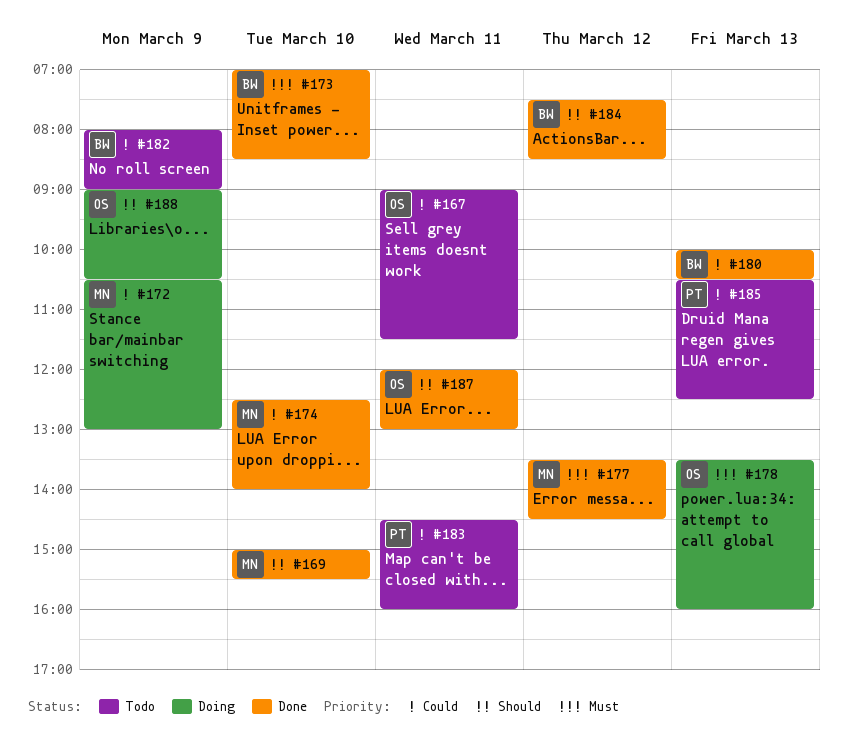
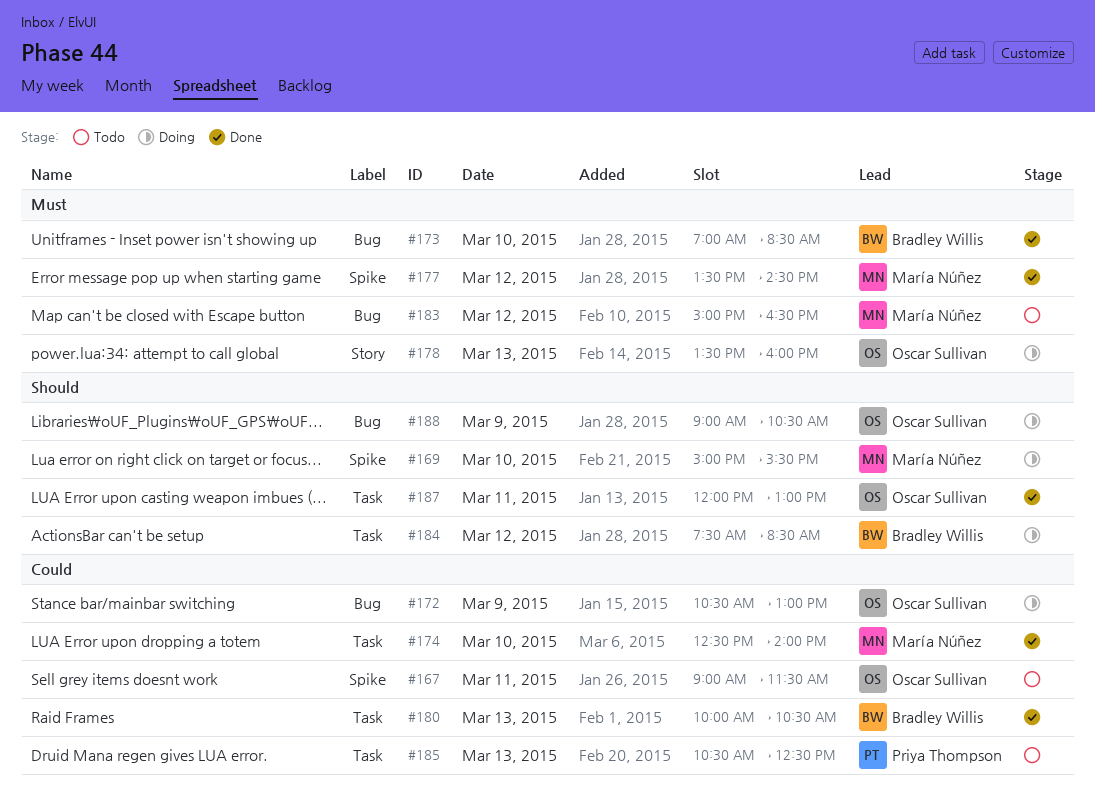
#169, status: Done -> Doing
#172, owner: María Núñez -> Oscar Sullivan
#182: present -> none
#183, owner: Priya Thompson -> María Núñez
#183, priority: Could -> Must
#183, day: Mar 11 -> Mar 12
#183, begins: 14:30 -> 15:00
#183, ends: 16:00 -> 16:30
#184, status: Done -> Doing

